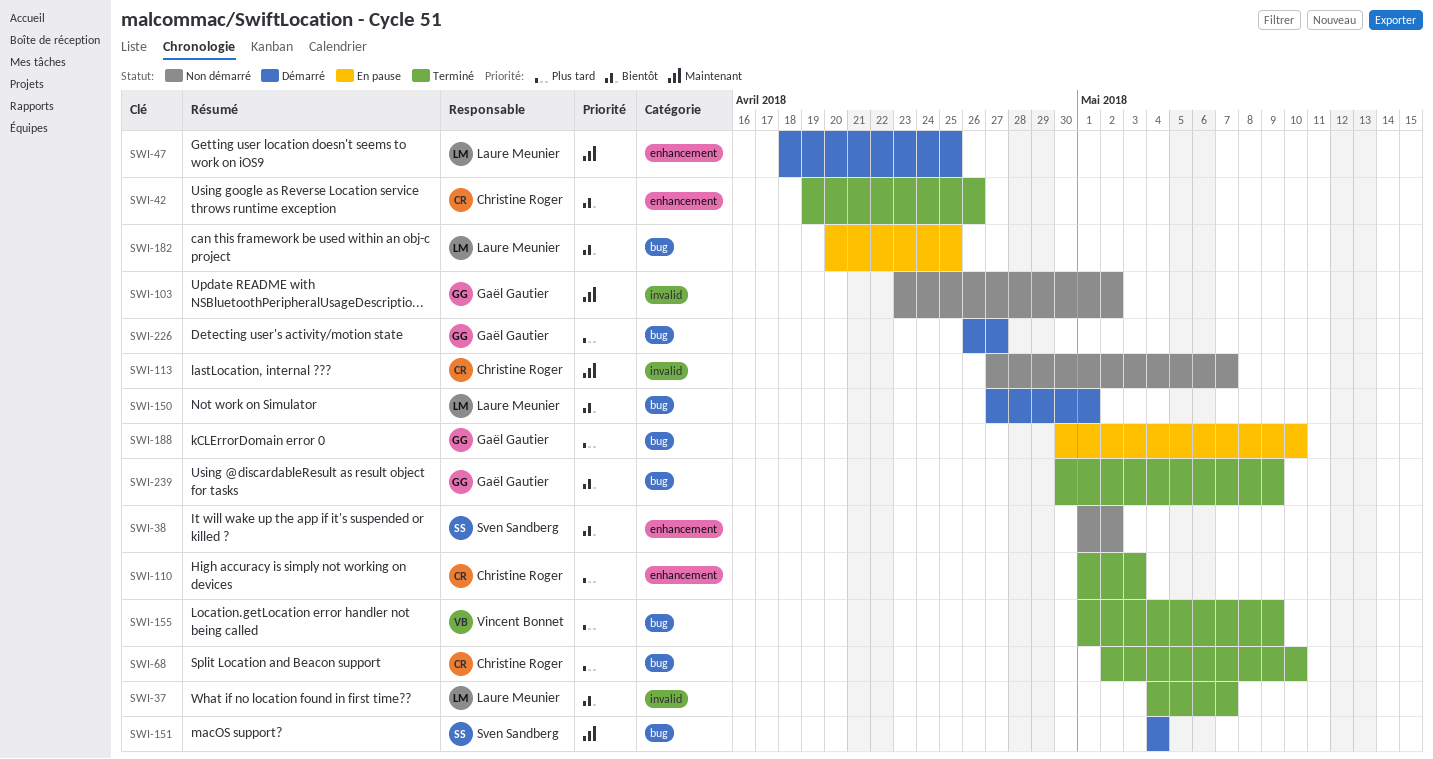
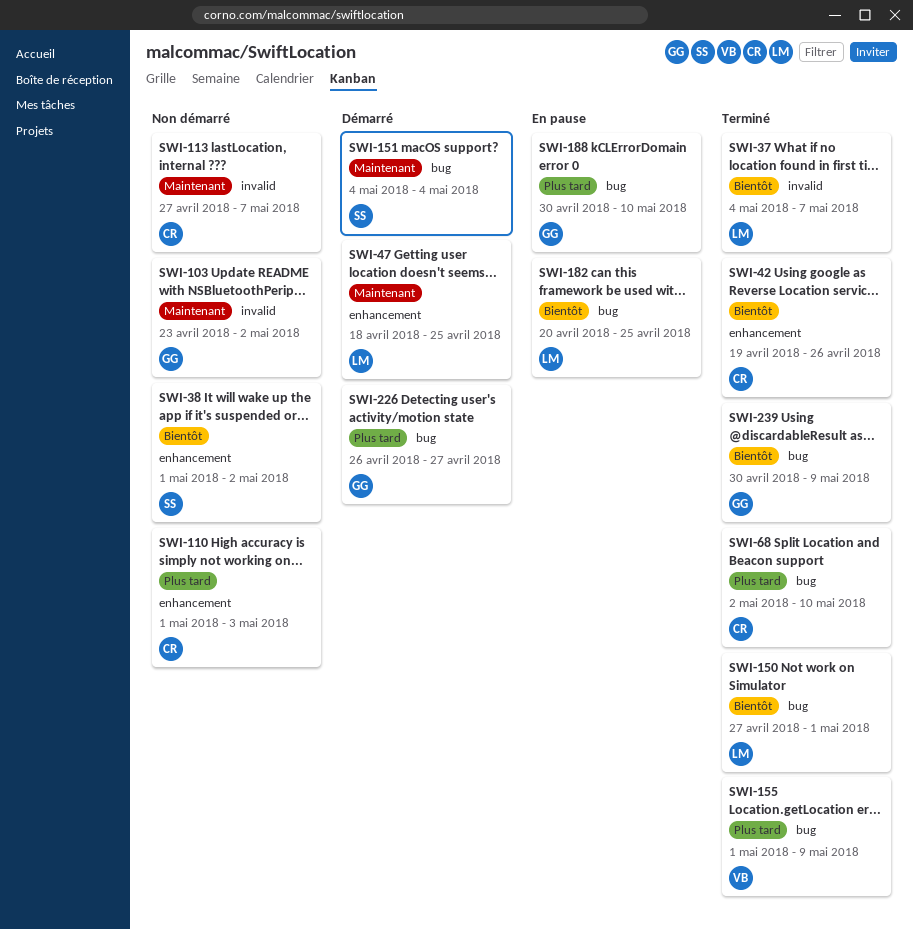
SWI-110, status: Terminé -> Non démarré
SWI-150, status: Démarré -> Terminé

